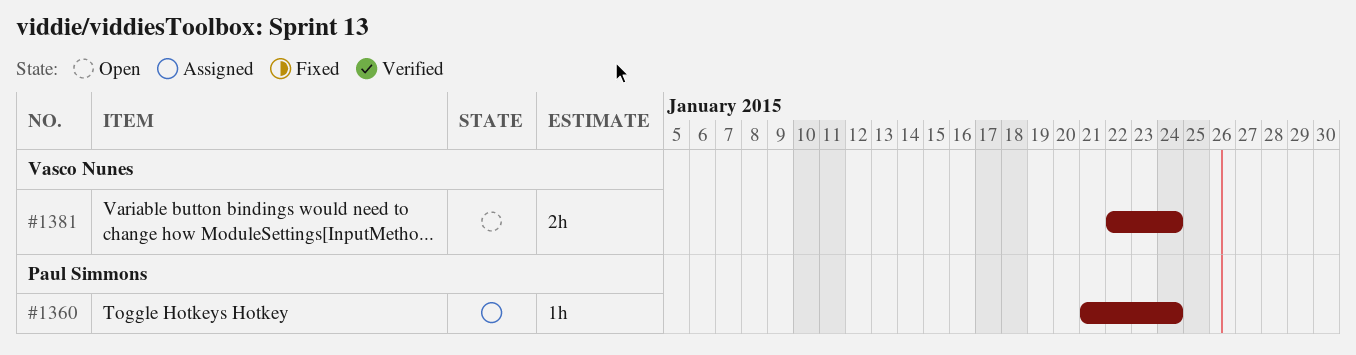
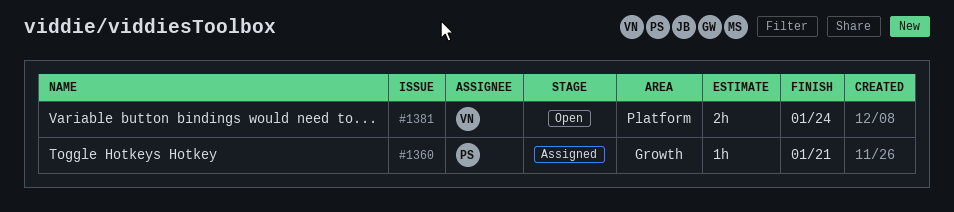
#1360, due: Jan 24 -> Jan 21

